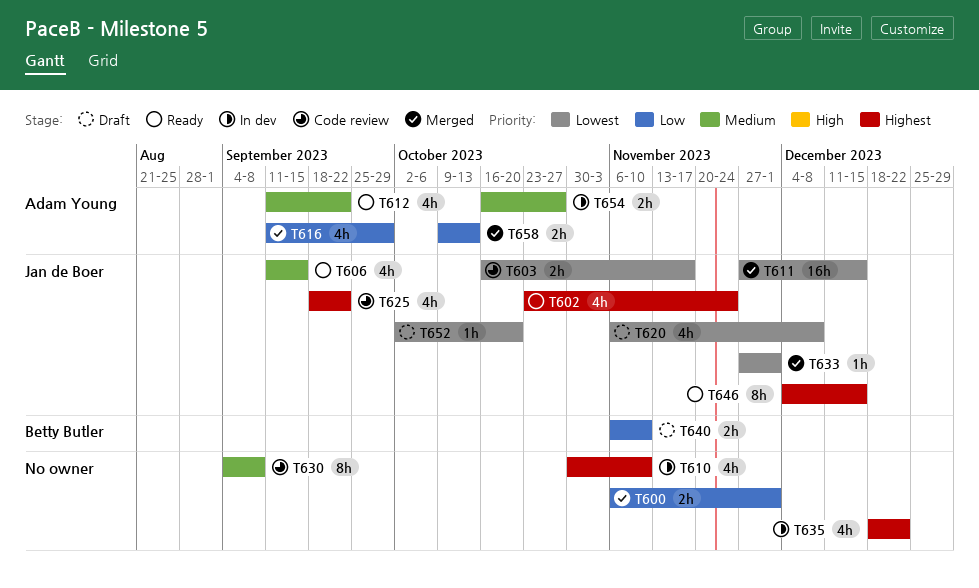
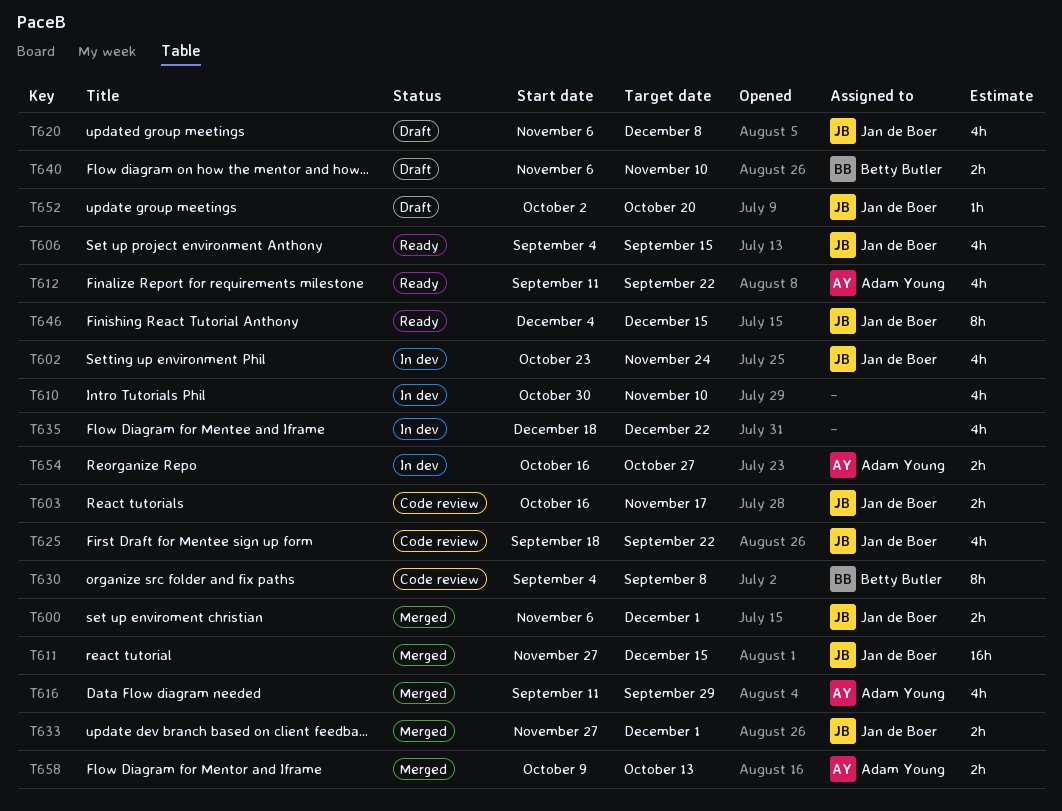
T600, owner: none -> Jan de Boer
T602, status: Ready -> In dev
T606, start: Sep 11 -> Sep 4
T630, owner: none -> Betty Butler
T633, estimate: 1h -> 2h

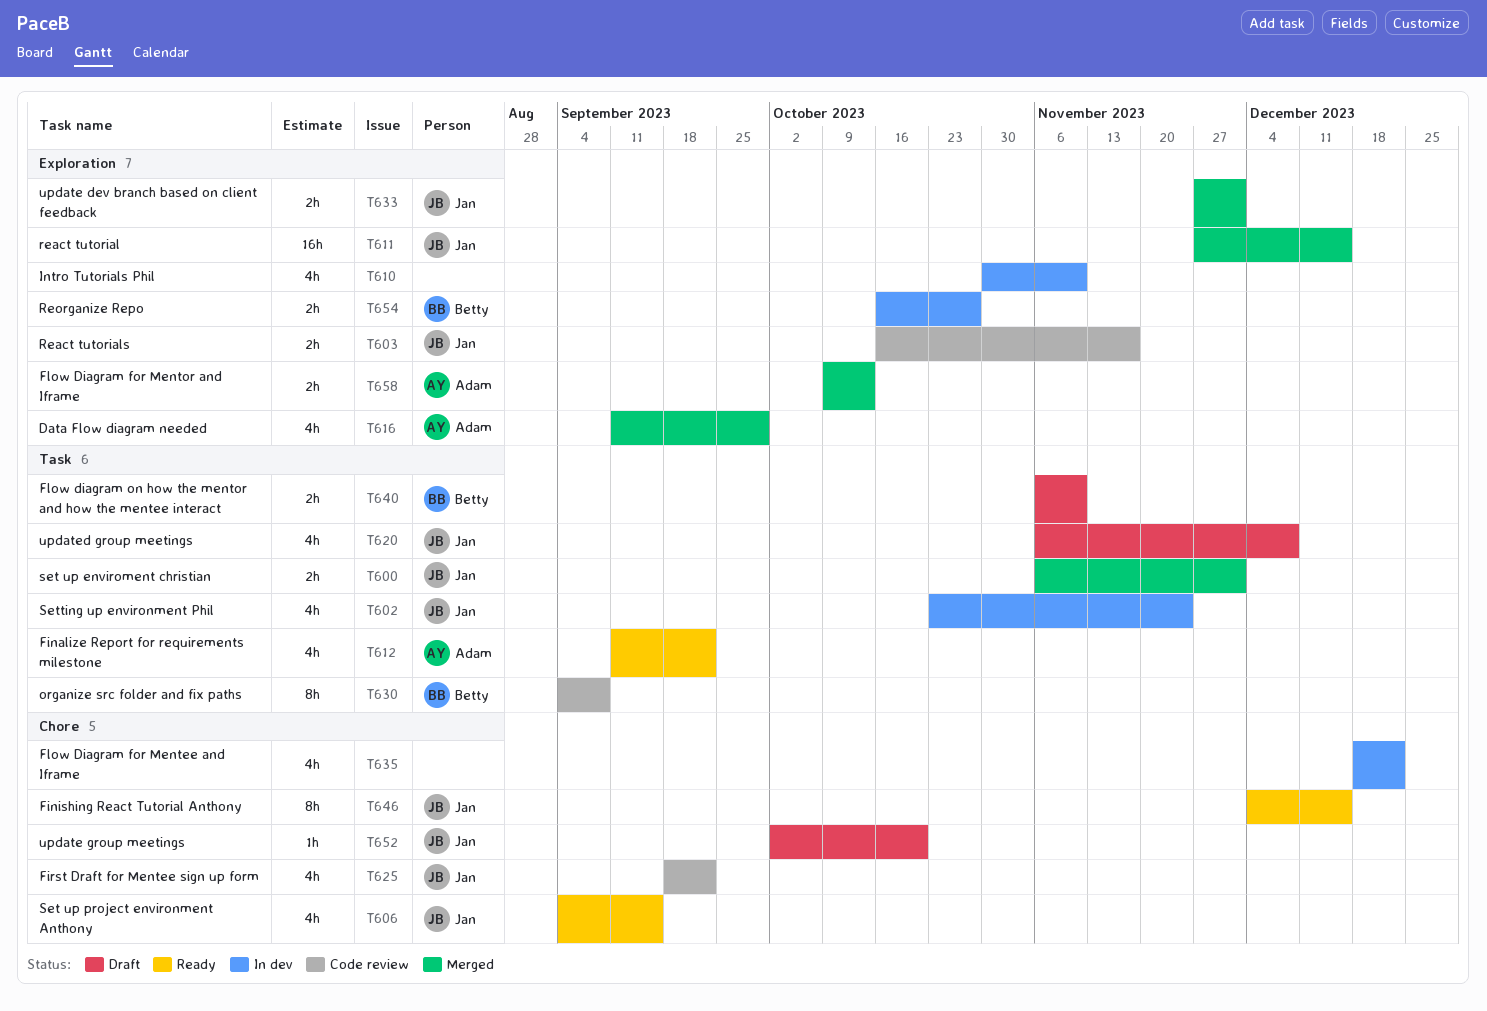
T654, owner: Adam Young -> Betty Butler

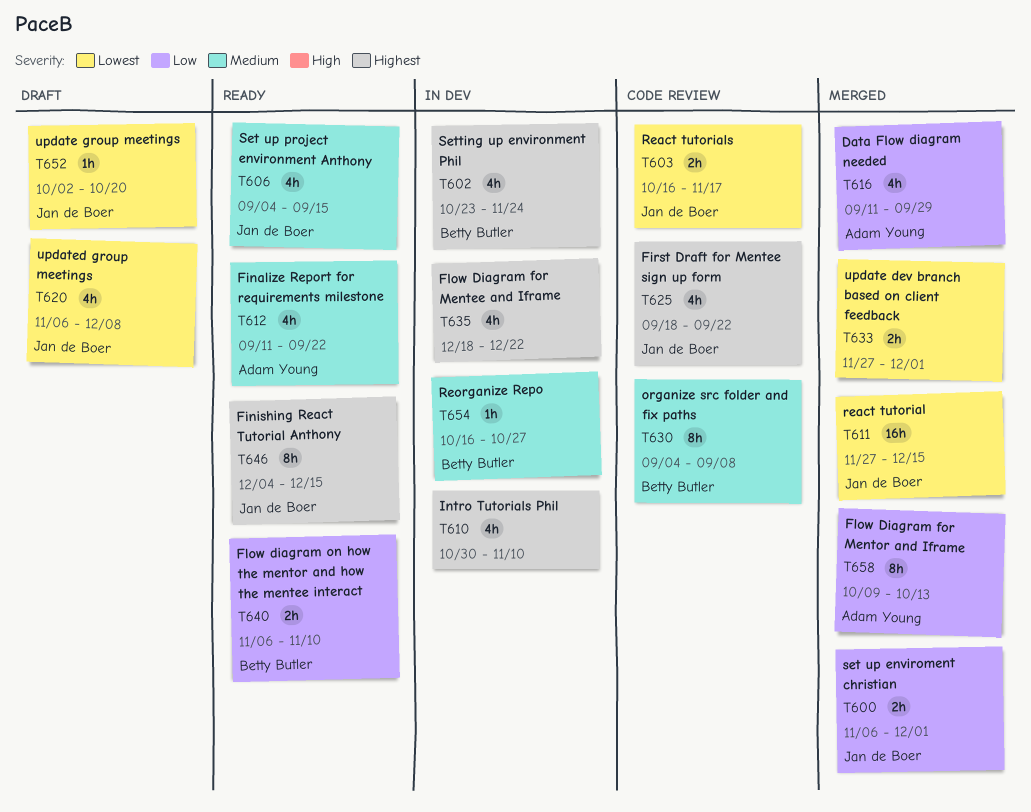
T602, owner: Jan de Boer -> Betty Butler
T633, owner: Jan de Boer -> none
T640, status: Draft -> Ready
T654, estimate: 2h -> 1h
T658, estimate: 2h -> 8h

